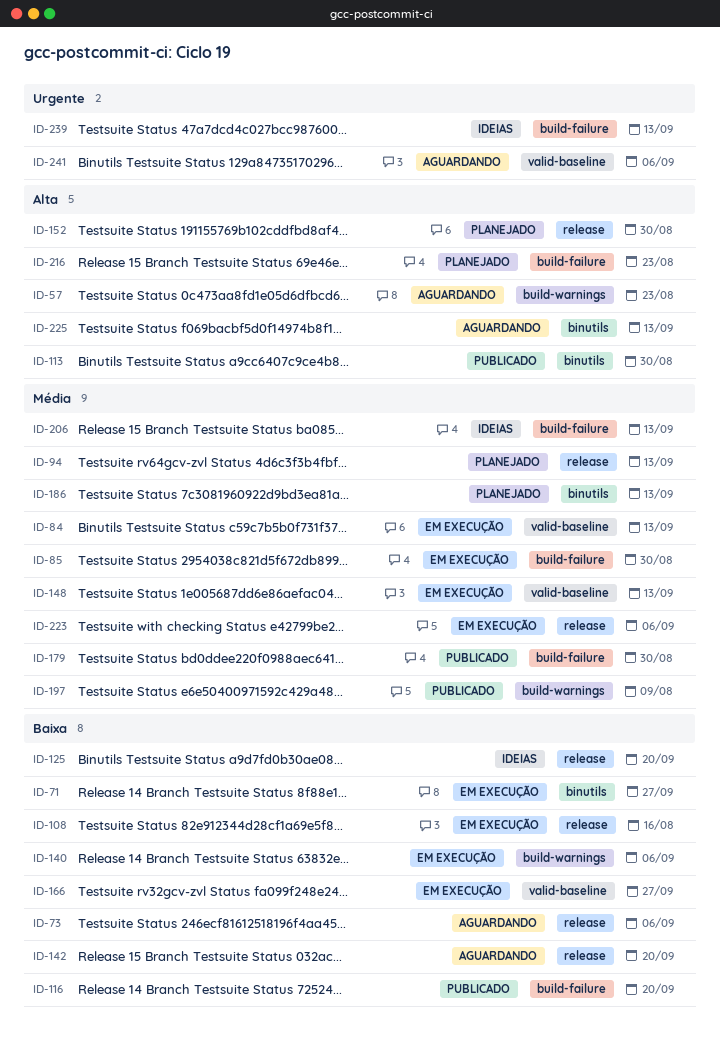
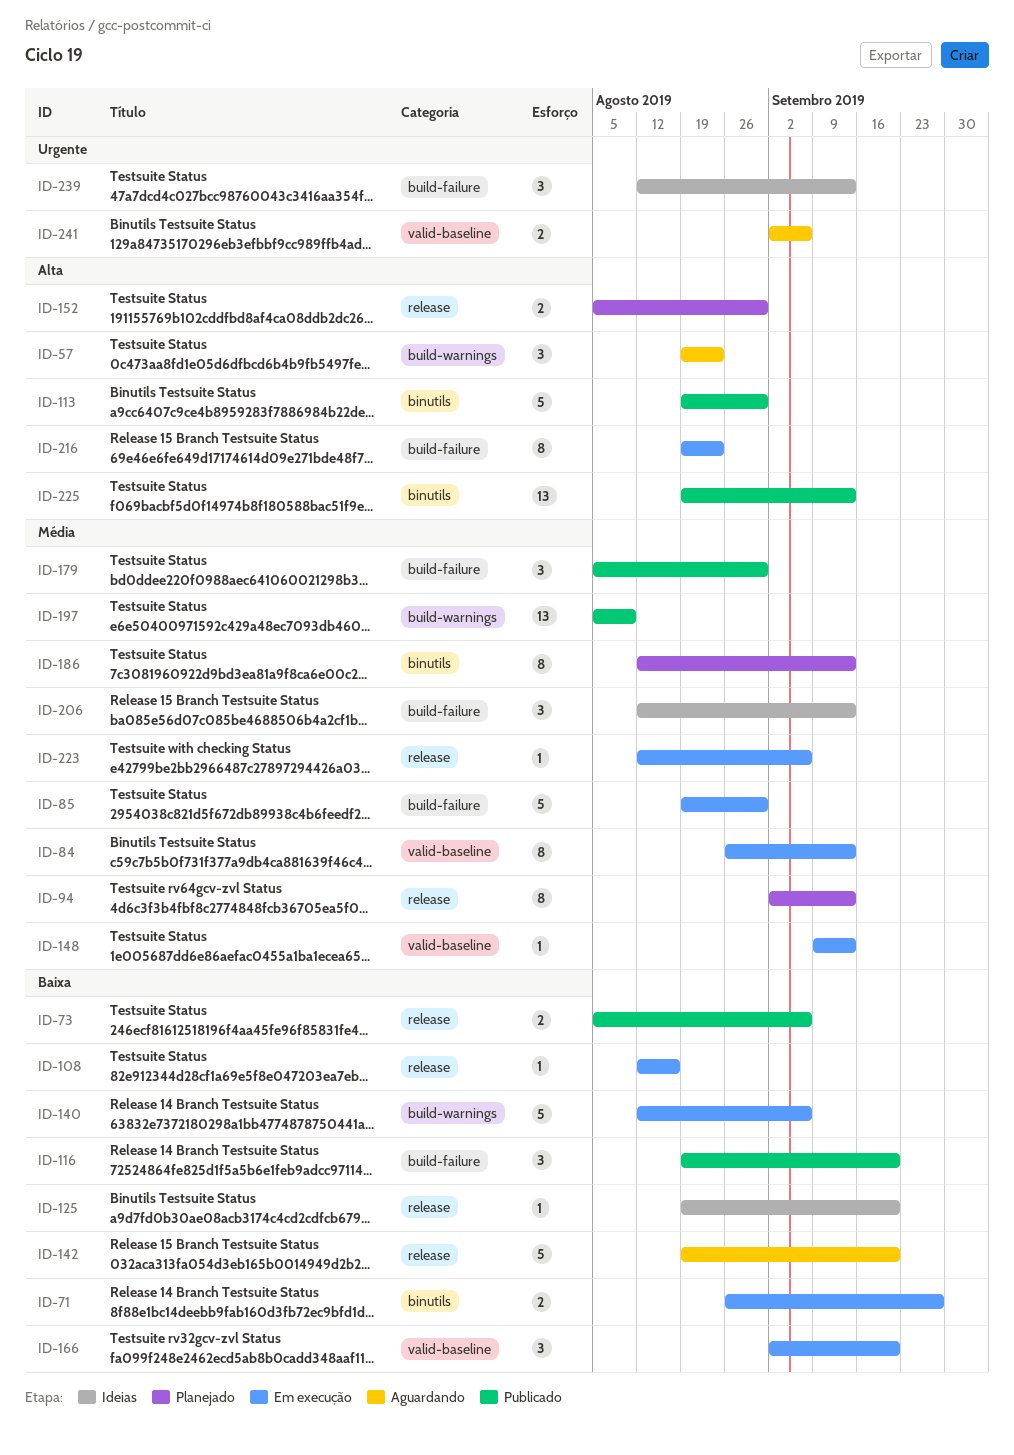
ID-73, status: Aguardando -> Publicado
ID-166, due: Sep 27 -> Sep 20
ID-216, status: Planejado -> Em execução
ID-225, status: Aguardando -> Publicado

